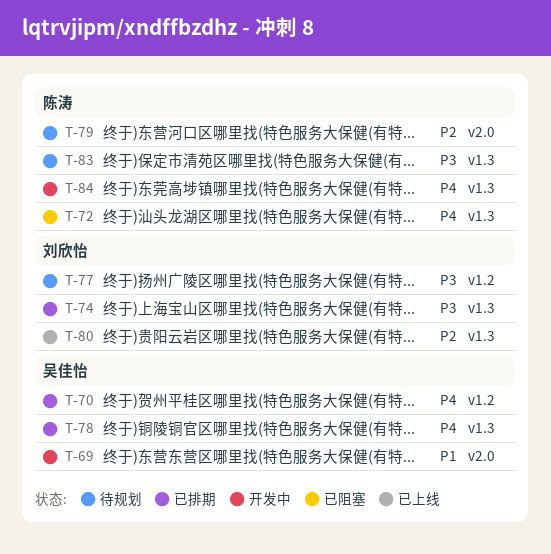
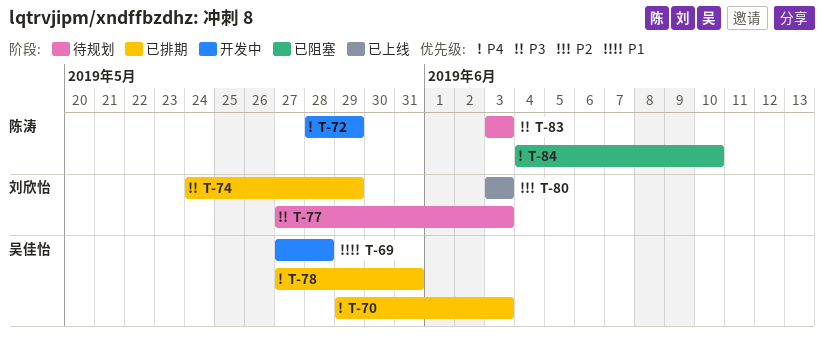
T-72, status: 已阻塞 -> 开发中
T-79: present -> none
T-84, status: 开发中 -> 已阻塞

